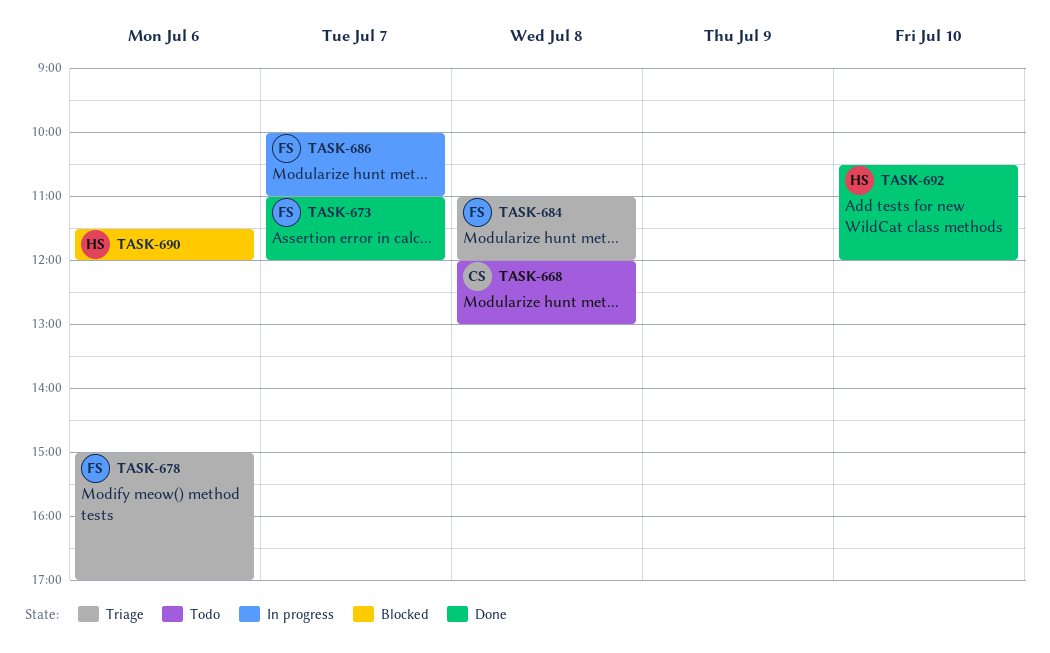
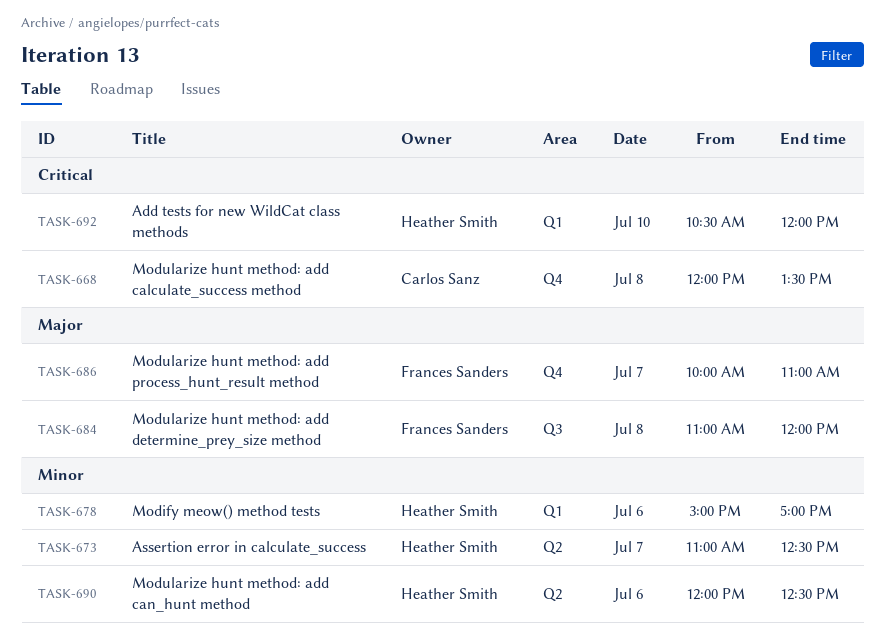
TASK-668, ends: 13:00 -> 13:30
TASK-673, owner: Frances Sanders -> Heather Smith
TASK-673, ends: 12:00 -> 12:30
TASK-678, owner: Frances Sanders -> Heather Smith
TASK-690, begins: 11:30 -> 12:00
TASK-690, ends: 12:00 -> 12:30

